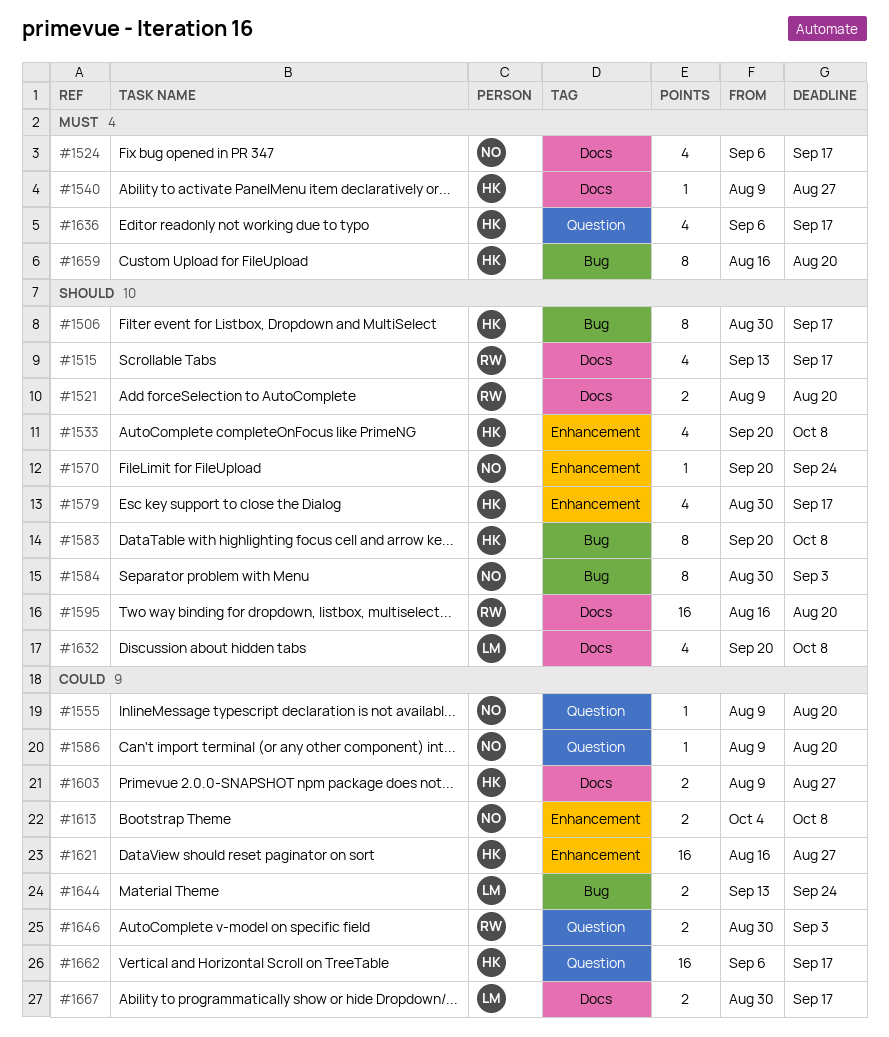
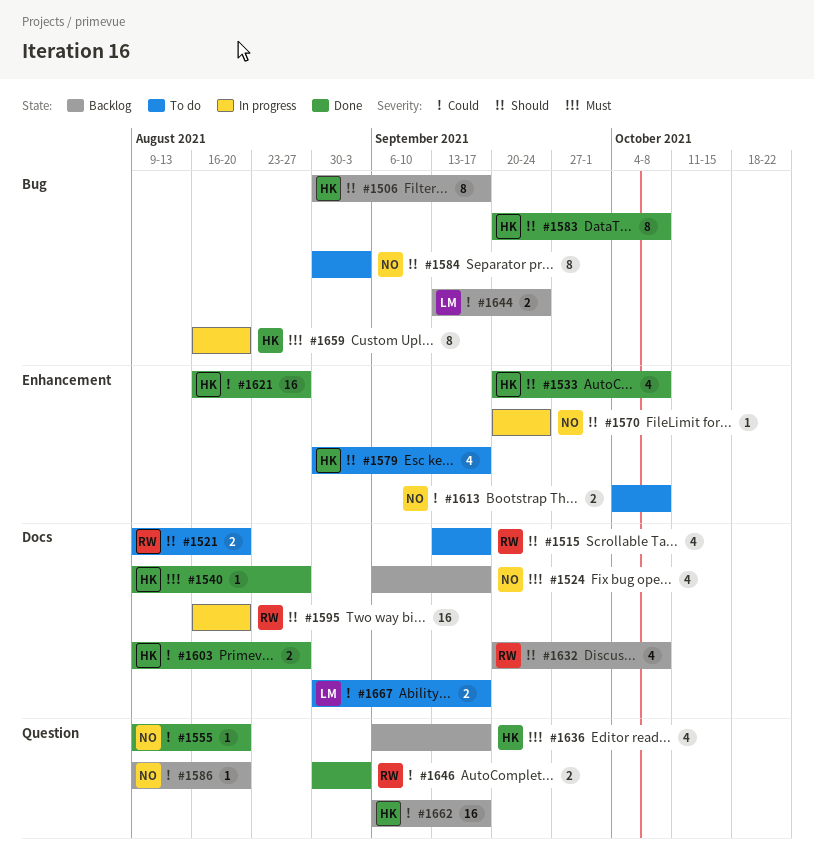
#1632, owner: LM -> RW

